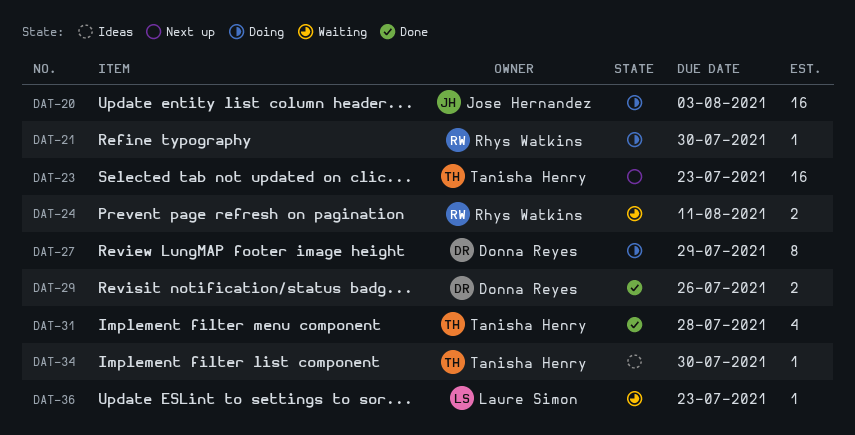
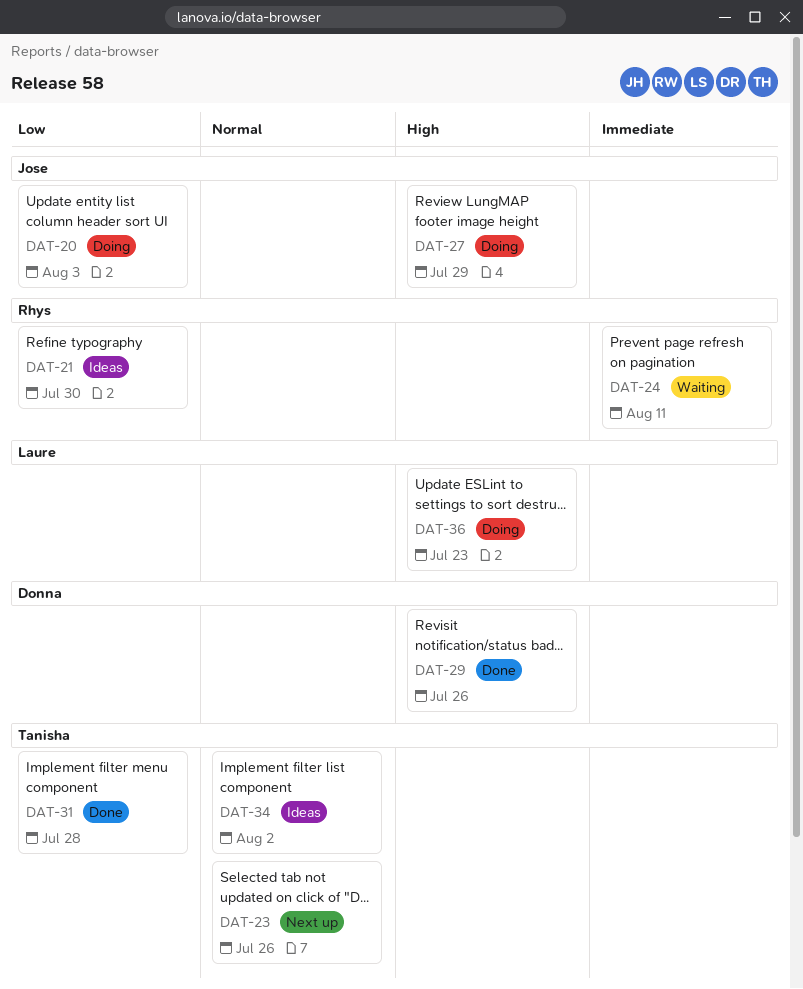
DAT-21, status: Doing -> Ideas
DAT-23, due: Jul 23 -> Jul 26
DAT-27, owner: Donna Reyes -> Jose Hernandez
DAT-34, due: Jul 30 -> Aug 2
DAT-36, status: Waiting -> Doing

